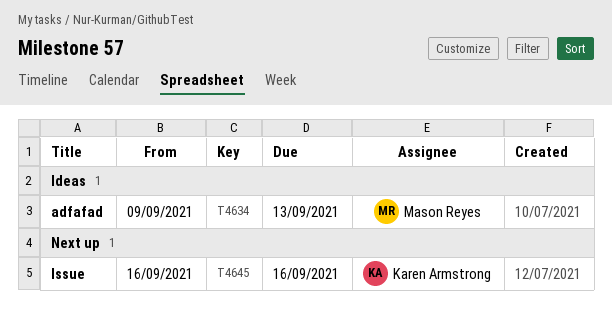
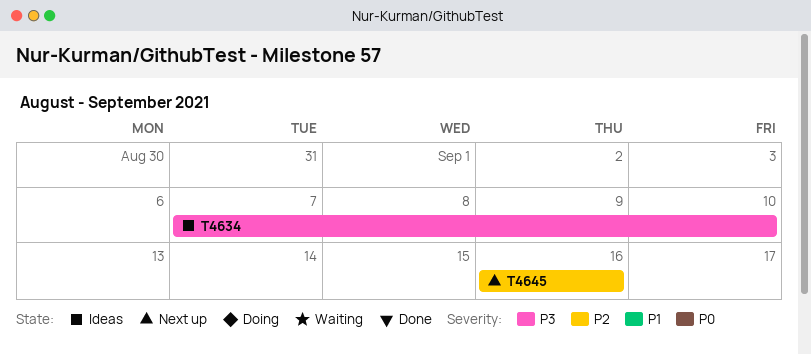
T4634, start: Sep 9 -> Sep 7
T4634, due: Sep 13 -> Sep 10

